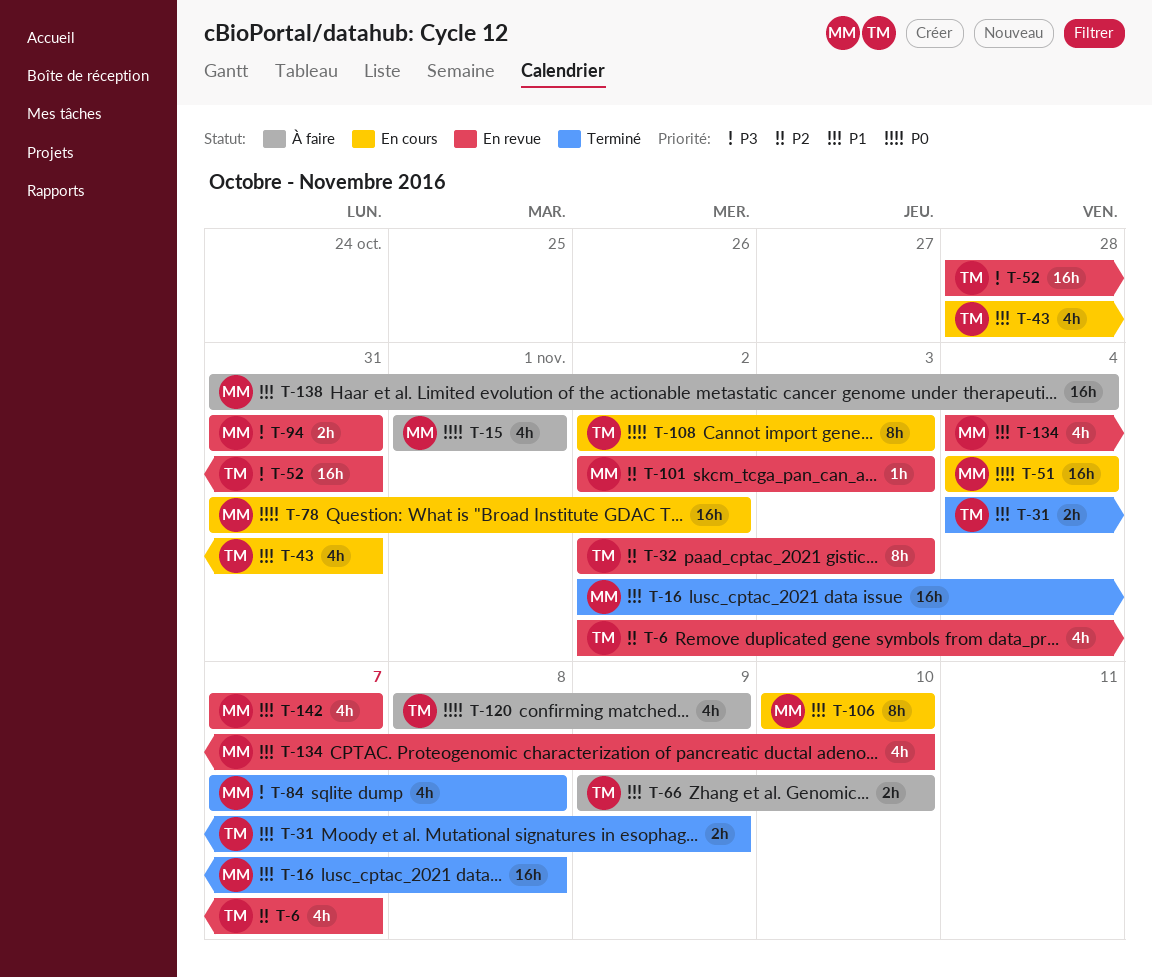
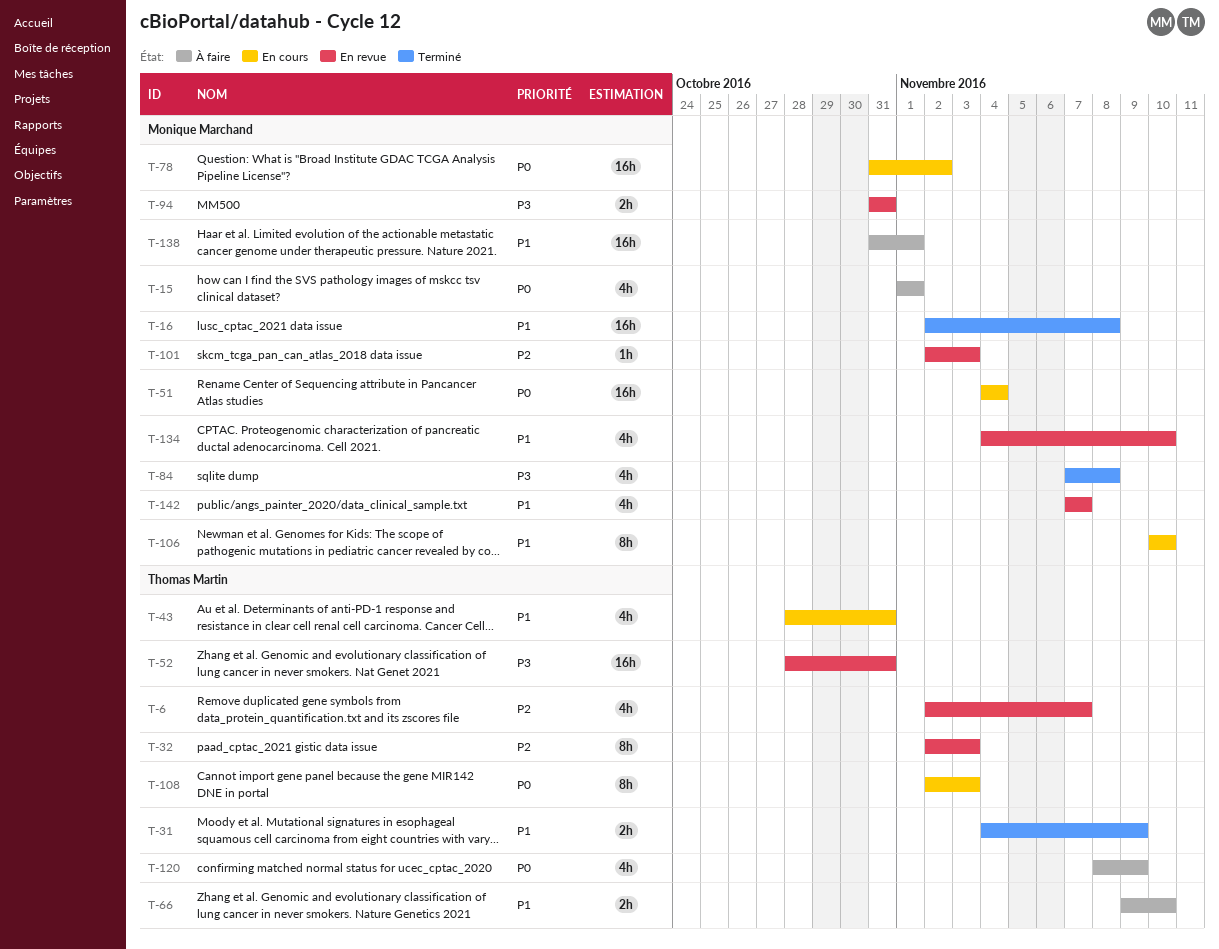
T-138, due: Nov 4 -> Nov 1

